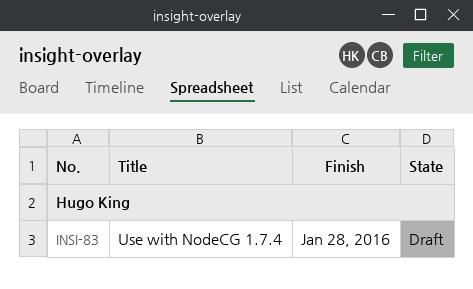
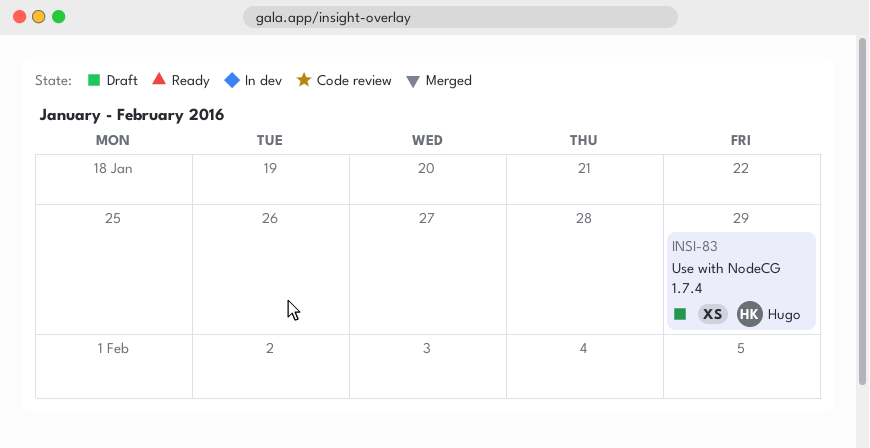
INSI-83, due: Jan 28 -> Jan 29

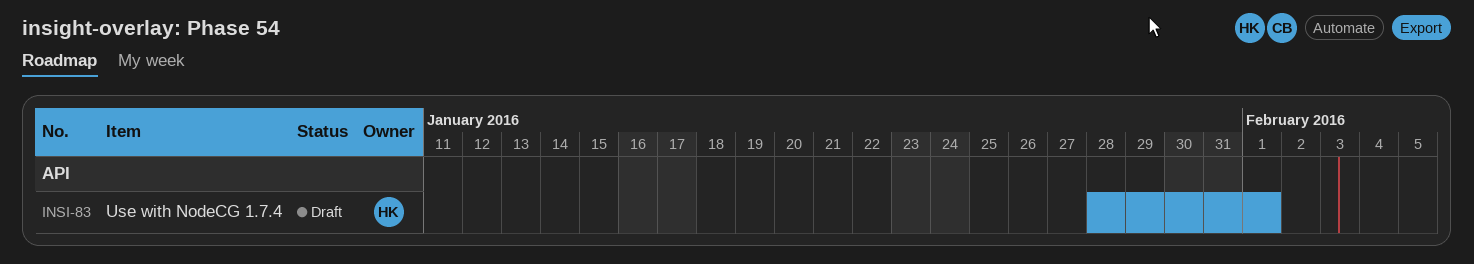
INSI-83, due: Jan 29 -> Feb 1

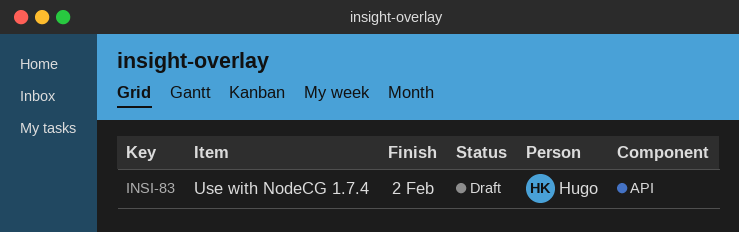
INSI-83, due: Feb 1 -> Feb 2

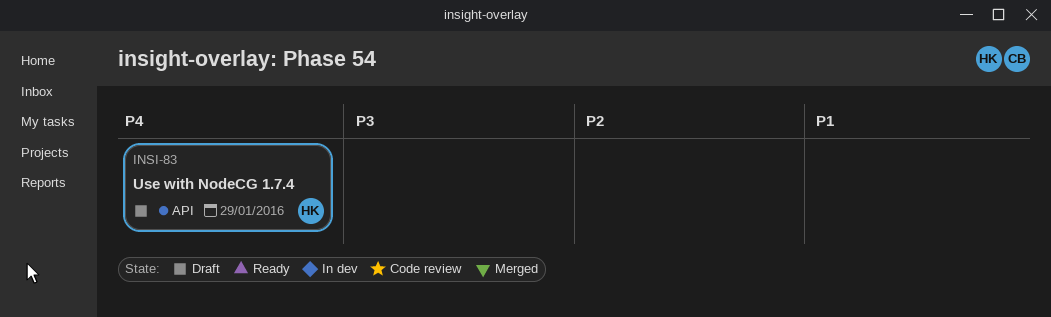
INSI-83, due: Feb 2 -> Jan 29

